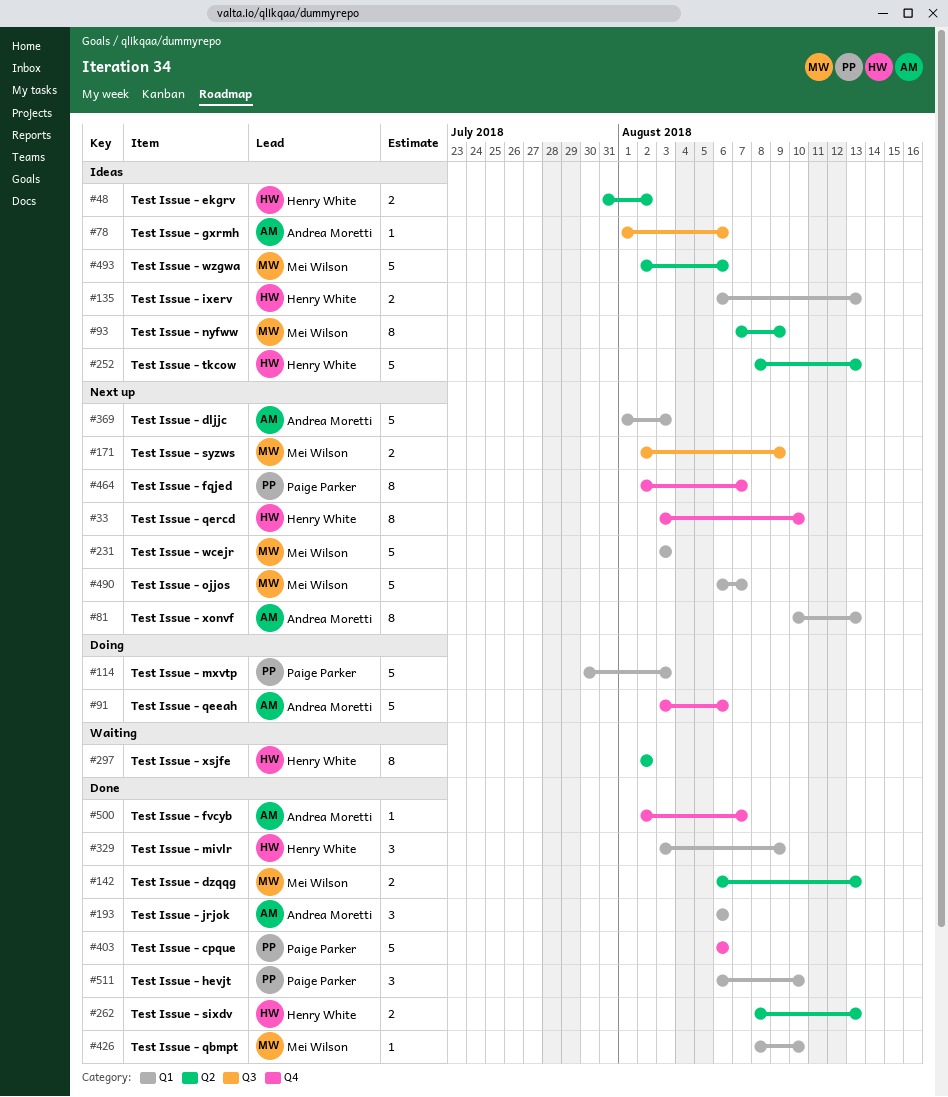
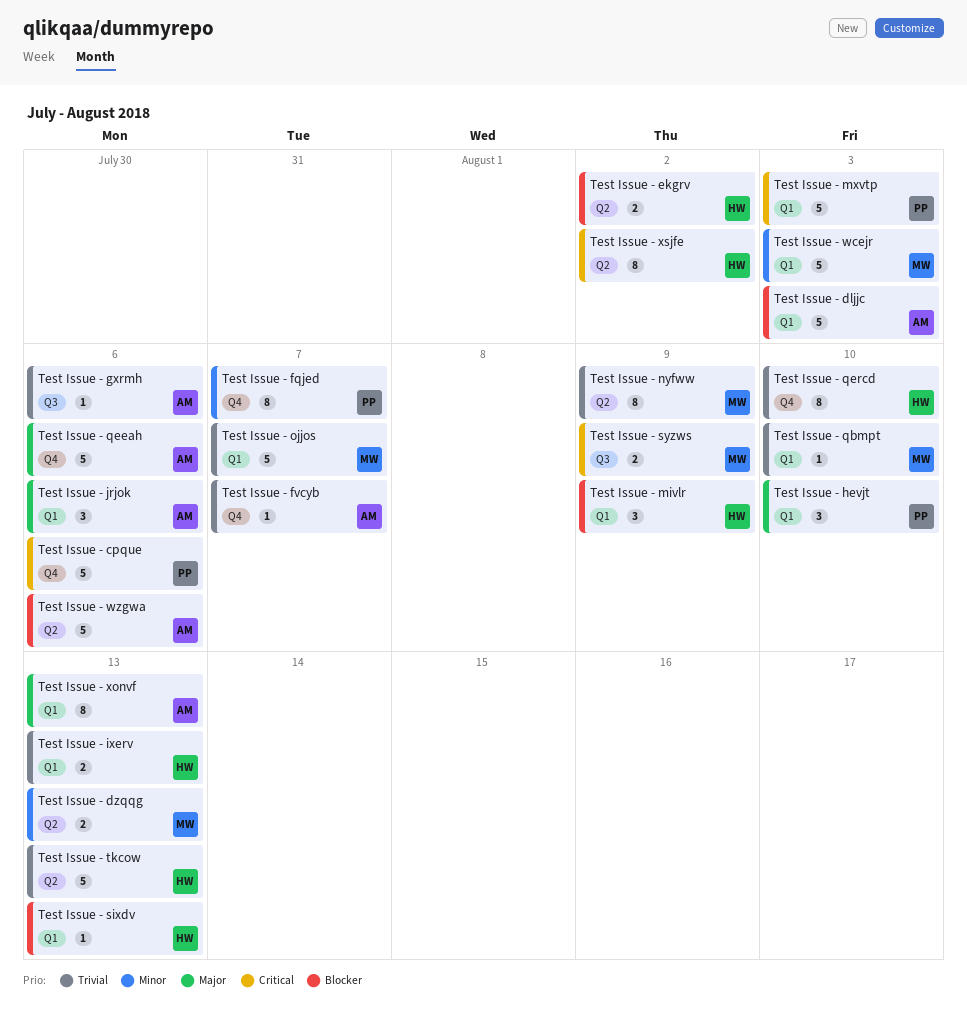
Test Issue - sixdv, label: Q2 -> Q1
Test Issue - sixdv, estimate: 2 -> 1
Test Issue - wzgwa, owner: Mei Wilson -> Andrea Moretti

